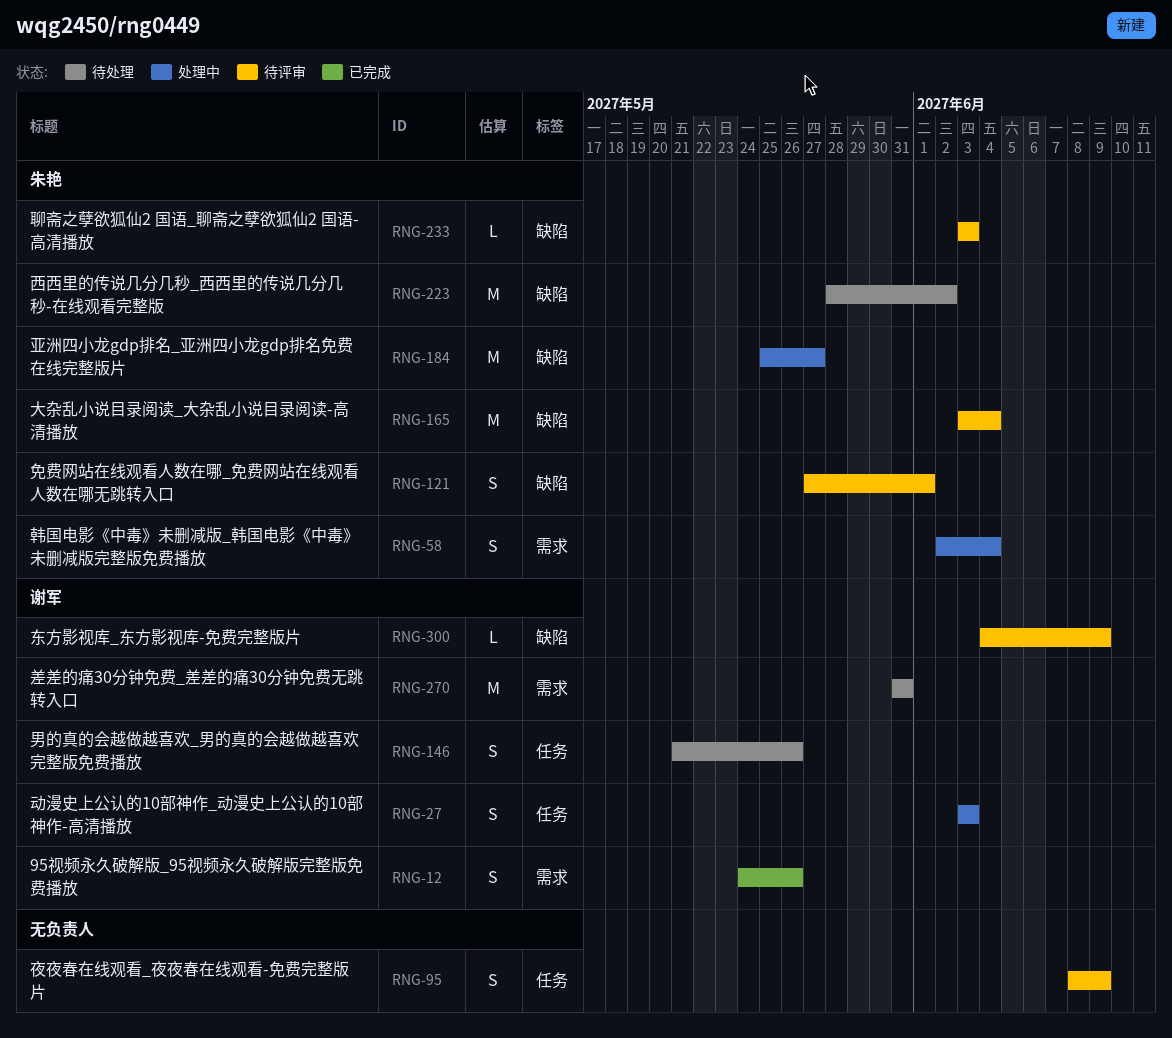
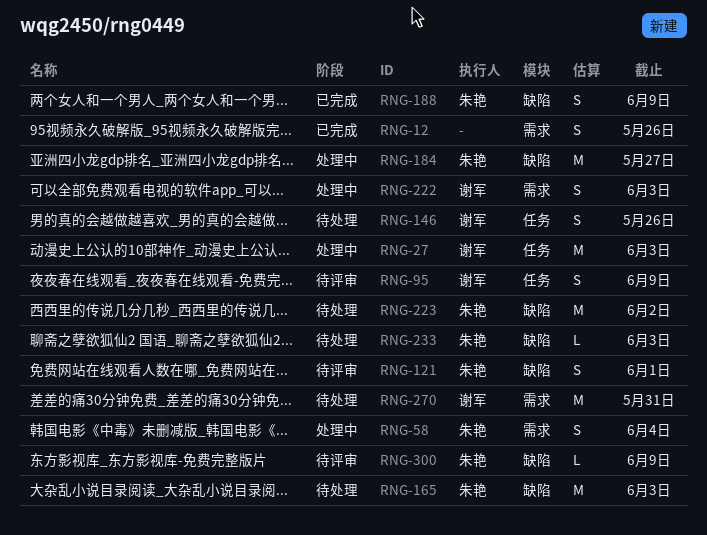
RNG-12, owner: 谢军 -> none
RNG-27, estimate: S -> M
RNG-95, owner: none -> 谢军
RNG-165, status: 待评审 -> 待处理
RNG-165, due: Jun 4 -> Jun 3
RNG-188: none -> present
RNG-222: none -> present
RNG-233, status: 待评审 -> 待处理
RNG-300, owner: 谢军 -> 朱艳

